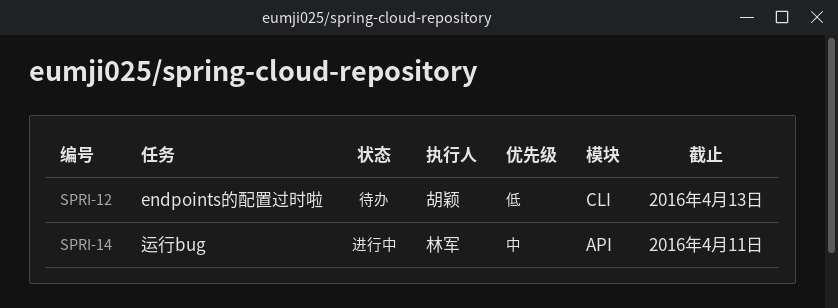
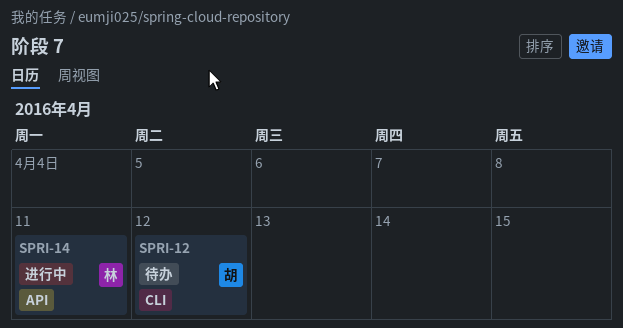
SPRI-12, due: Apr 13 -> Apr 12

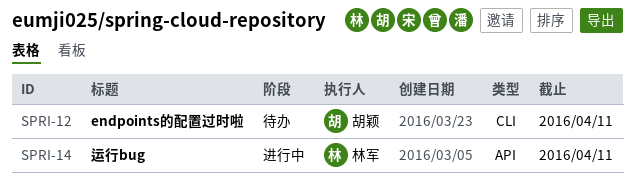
SPRI-12, due: Apr 12 -> Apr 11

